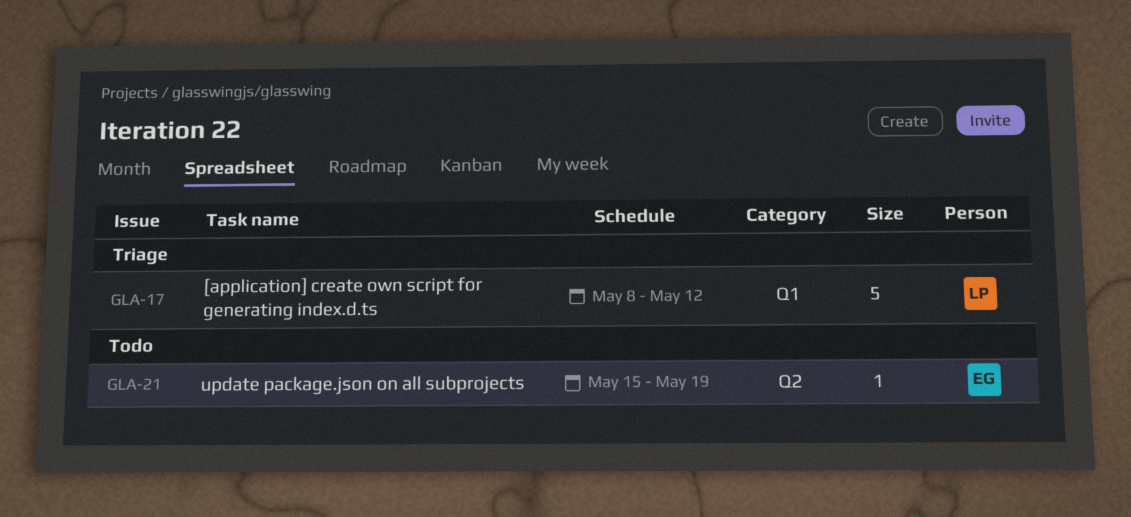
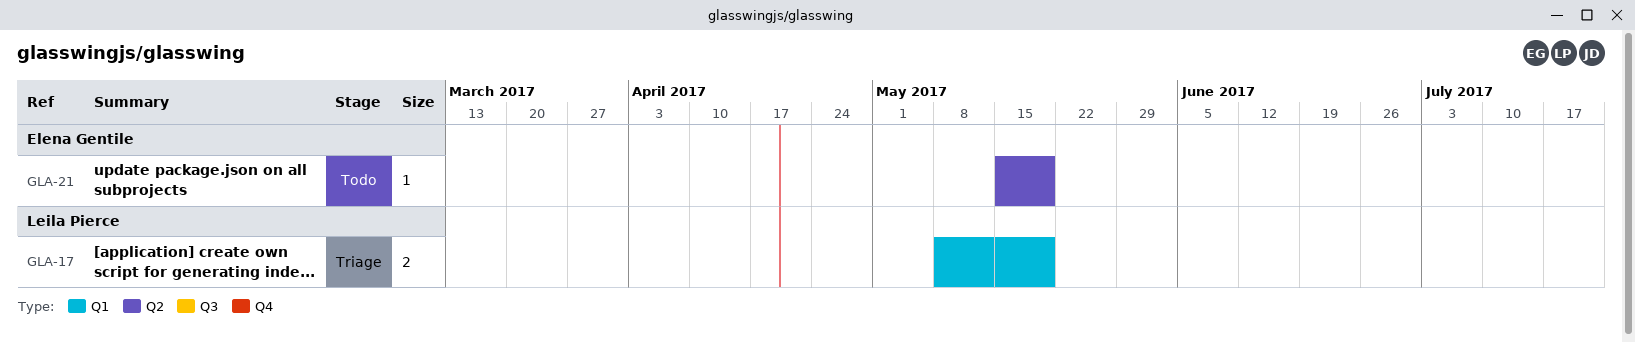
GLA-17, estimate: 5 -> 2
GLA-17, due: May 12 -> May 19

